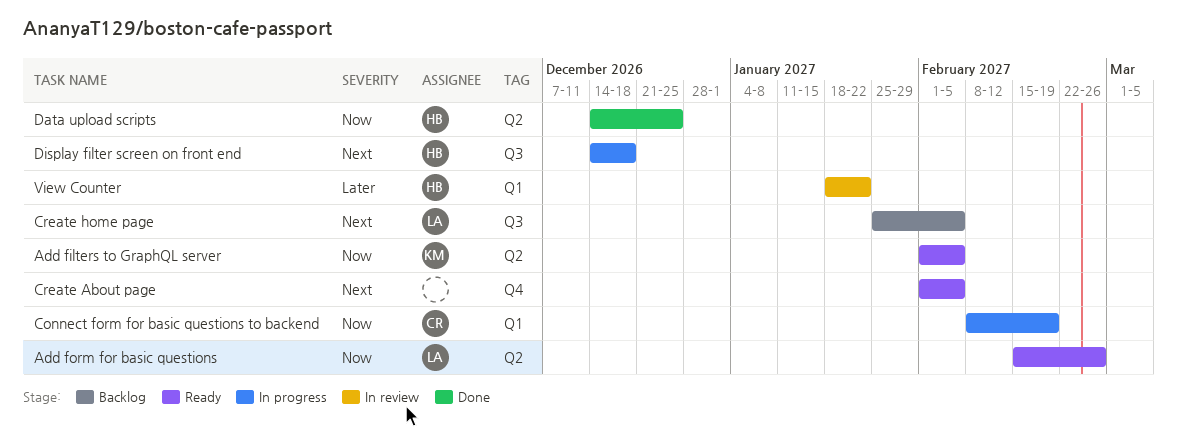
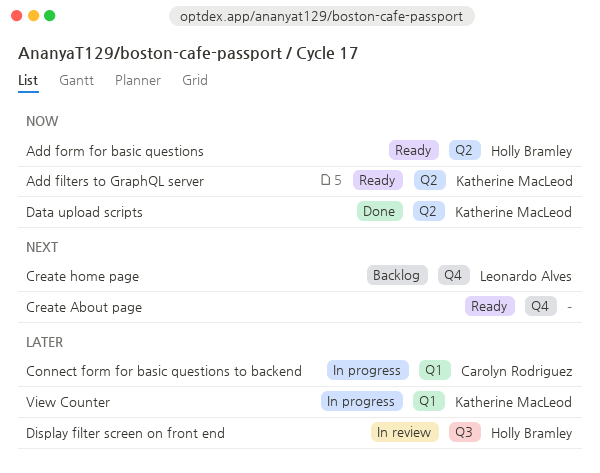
Add form for basic questions, owner: Leonardo Alves -> Holly Bramley
Connect form for basic questions to backend, priority: Now -> Later
Create home page, label: Q3 -> Q4
Data upload scripts, owner: Holly Bramley -> Katherine MacLeod
Display filter screen on front end, status: In progress -> In review
Display filter screen on front end, priority: Next -> Later
View Counter, status: In review -> In progress
View Counter, owner: Holly Bramley -> Katherine MacLeod

